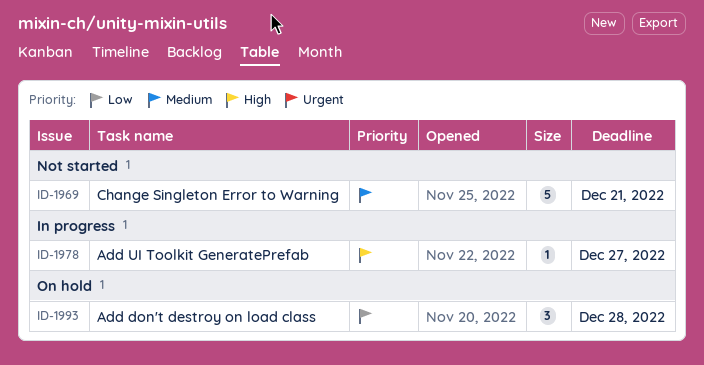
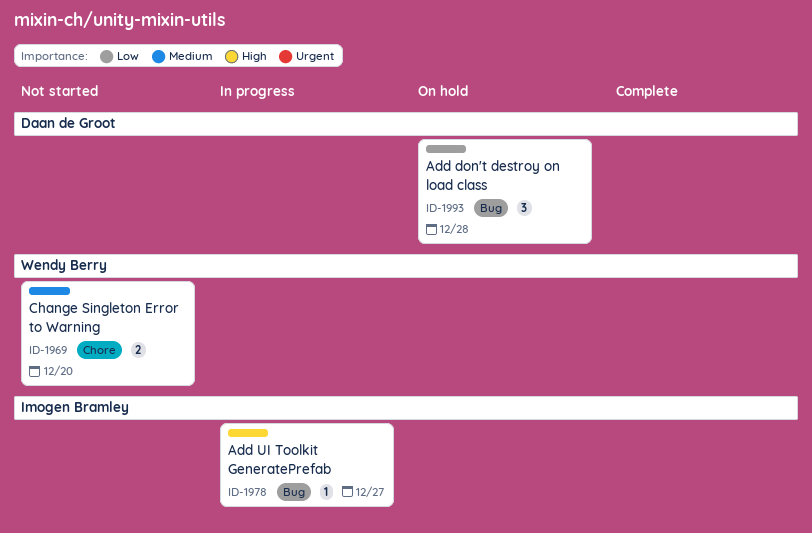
ID-1969, estimate: 5 -> 2
ID-1969, due: Dec 21 -> Dec 20

